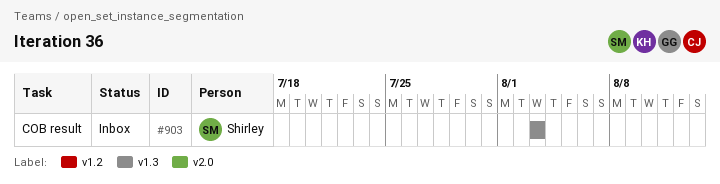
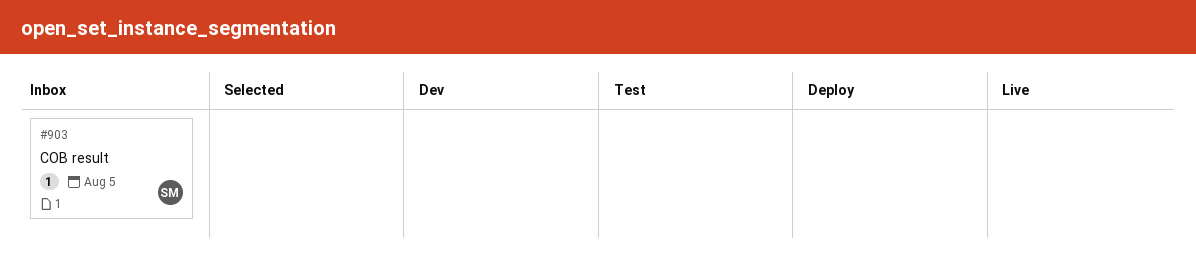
#903, due: Aug 3 -> Aug 5

